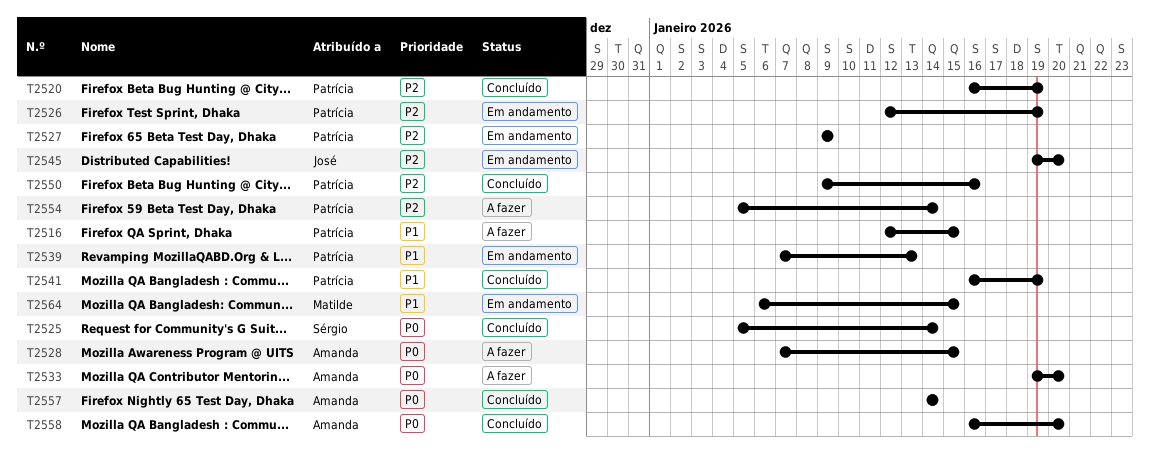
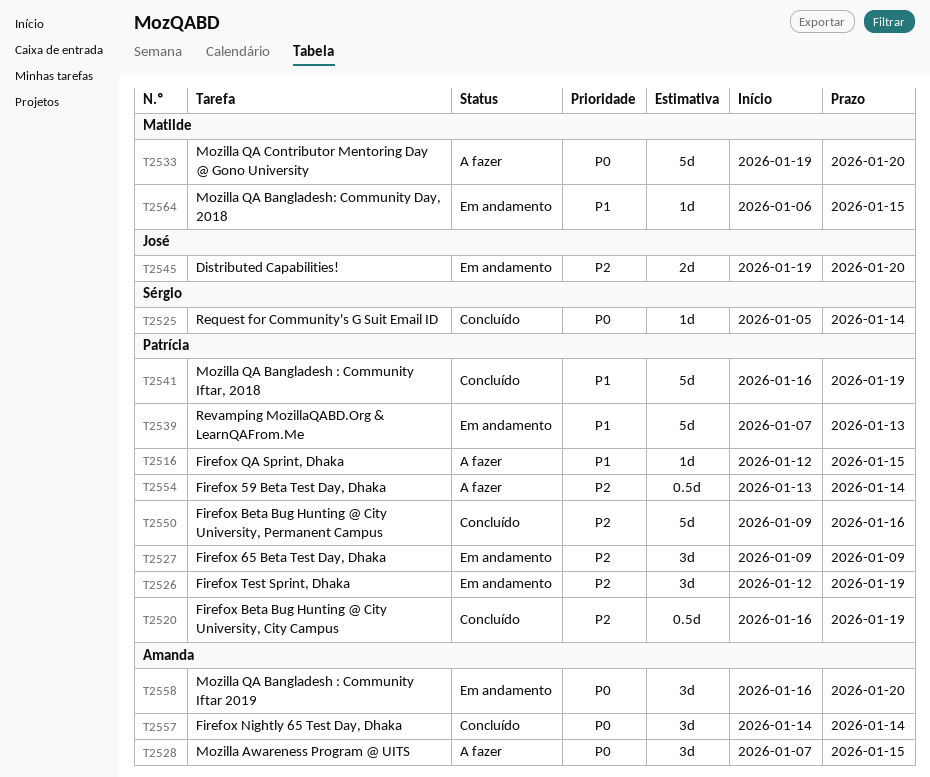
T2533, owner: Amanda -> Matilde
T2554, start: Jan 5 -> Jan 13
T2558, status: Concluído -> Em andamento

